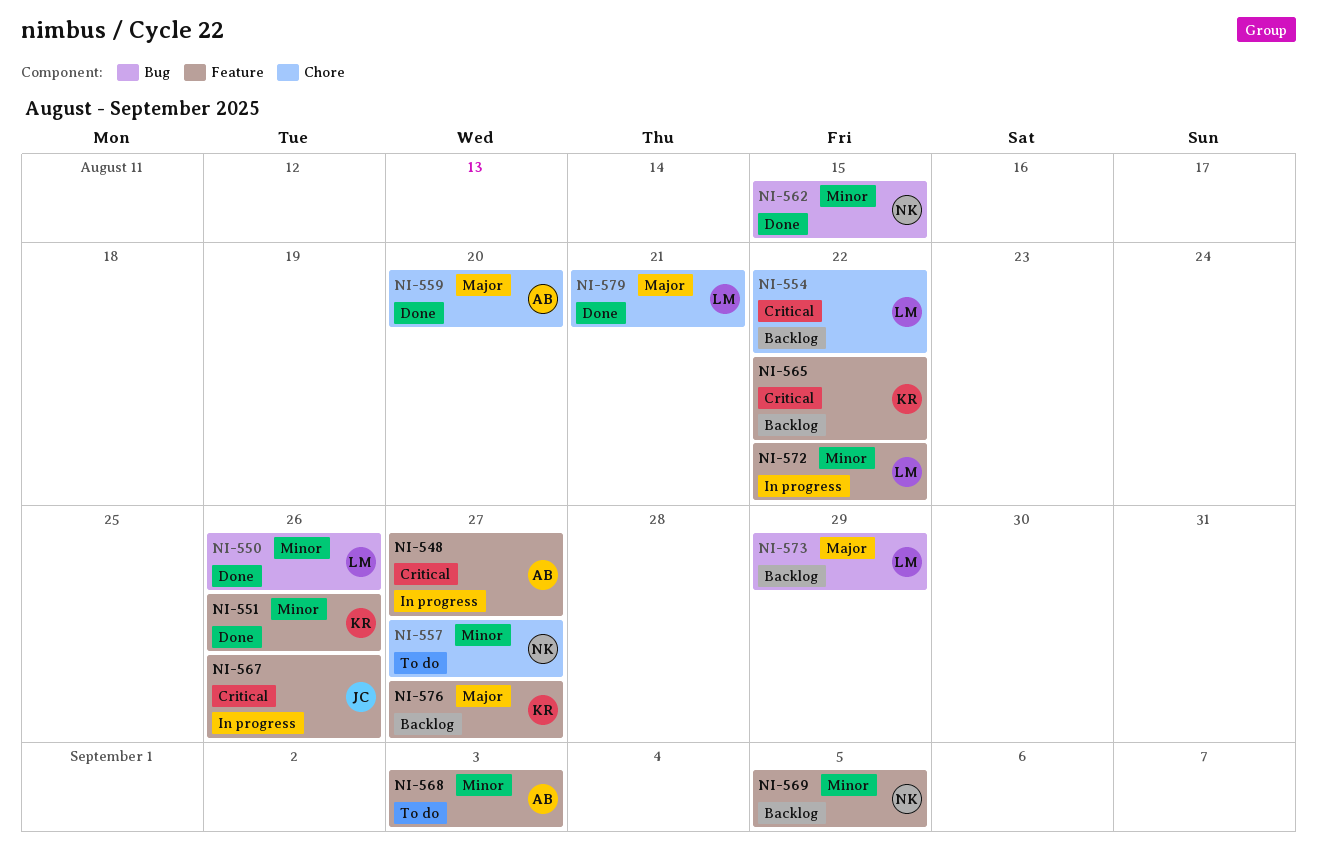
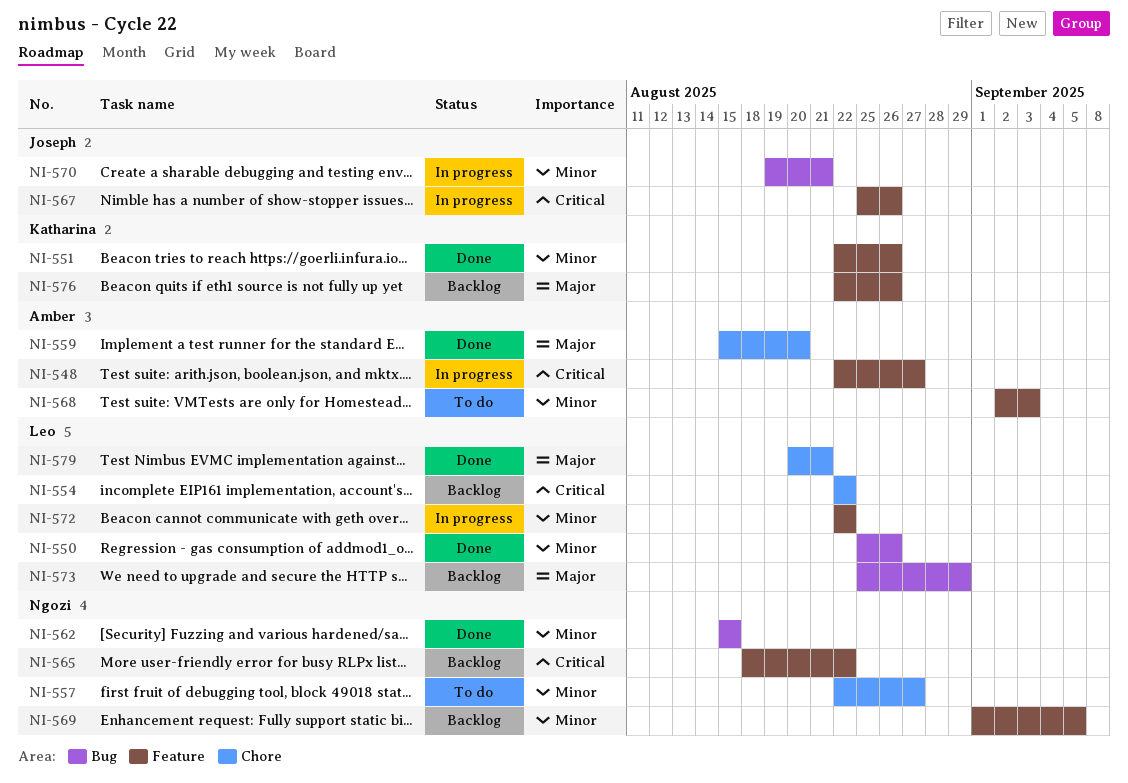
NI-565, owner: Katharina -> Ngozi
NI-570: none -> present
NI-576, due: Aug 27 -> Aug 26

